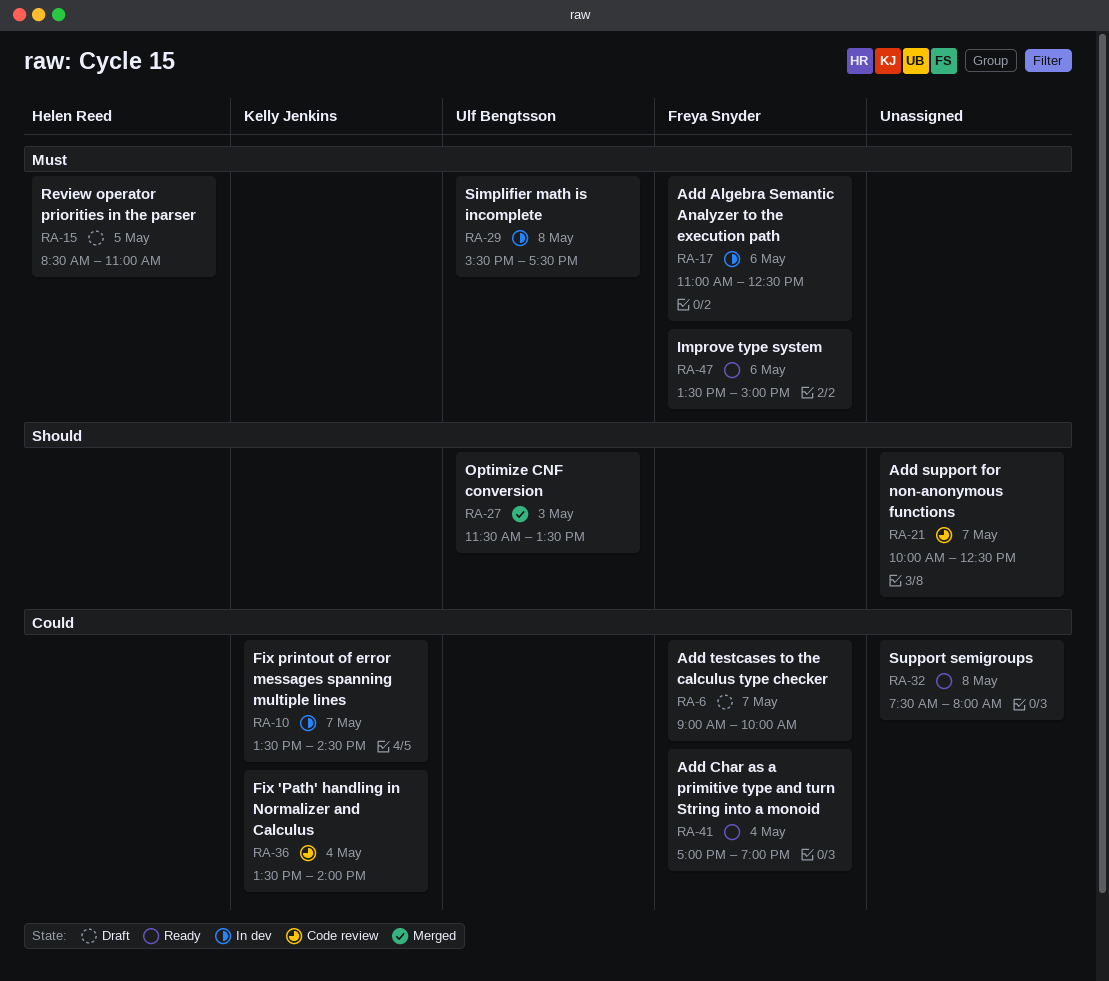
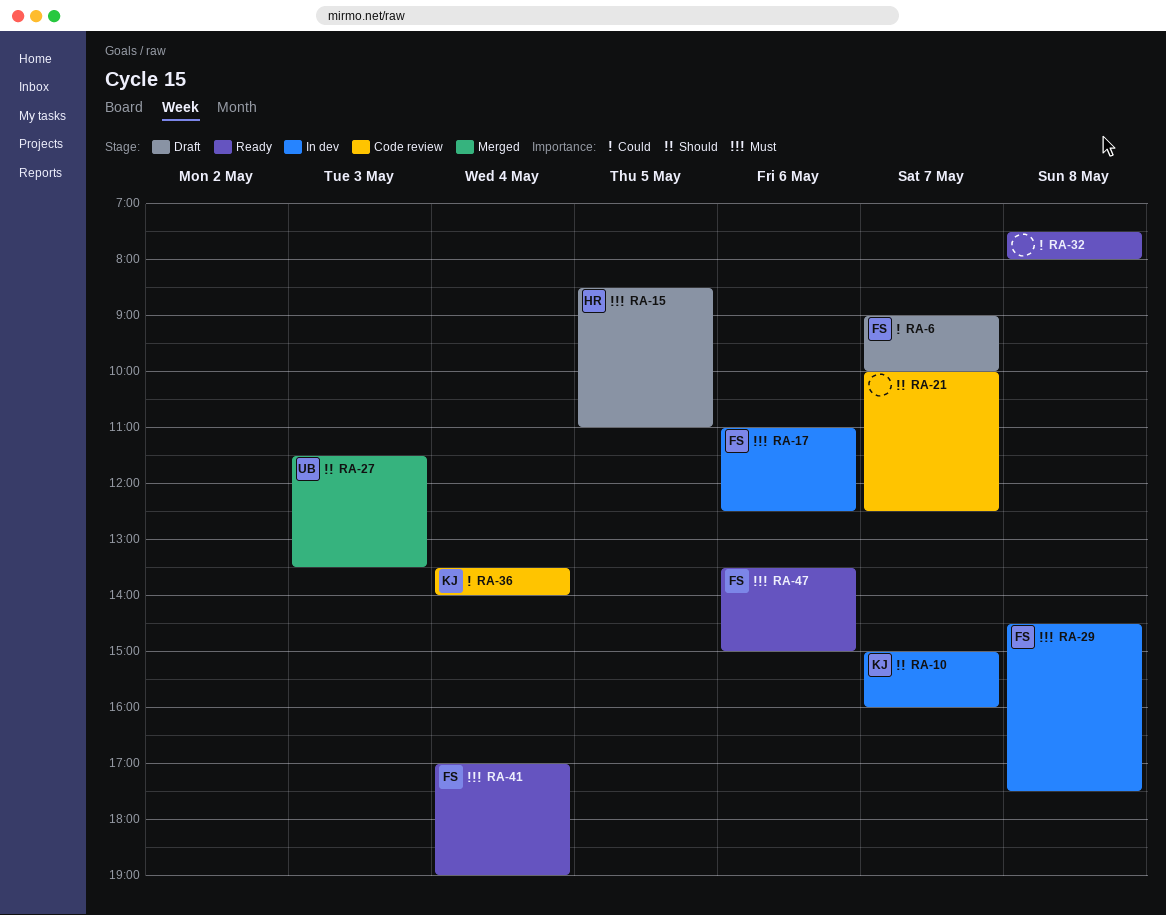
RA-10, priority: Could -> Should
RA-10, begins: 13:30 -> 15:00
RA-10, ends: 14:30 -> 16:00
RA-29, owner: Ulf Bengtsson -> Freya Snyder
RA-29, begins: 15:30 -> 14:30
RA-41, priority: Could -> Must

